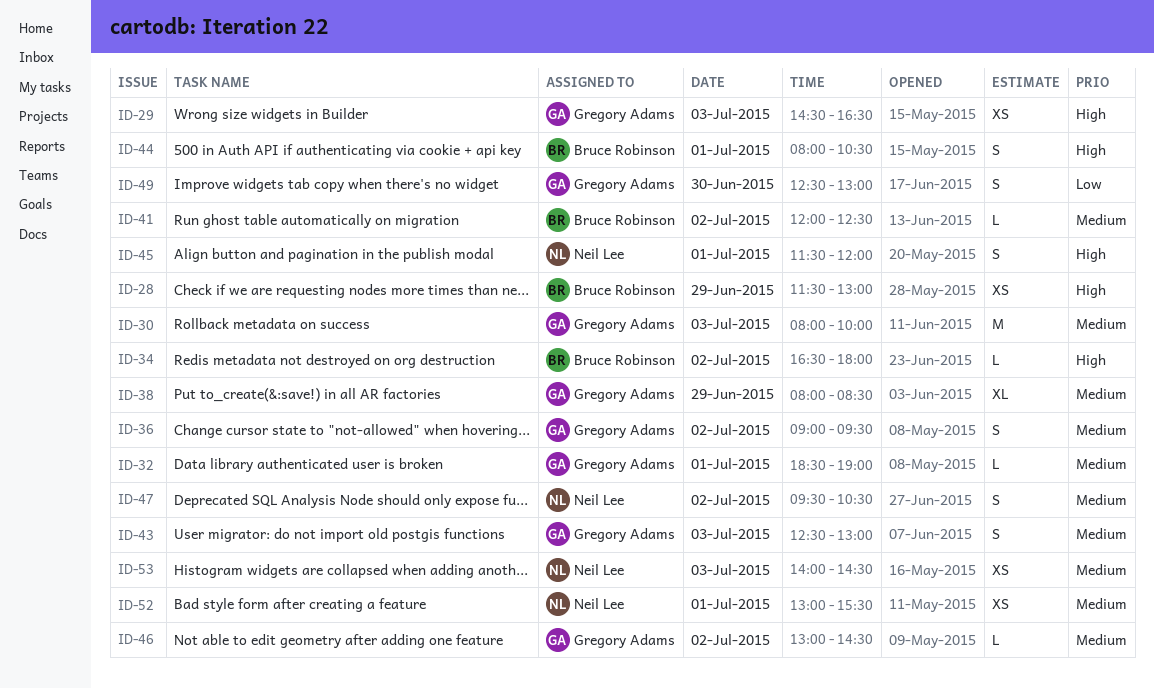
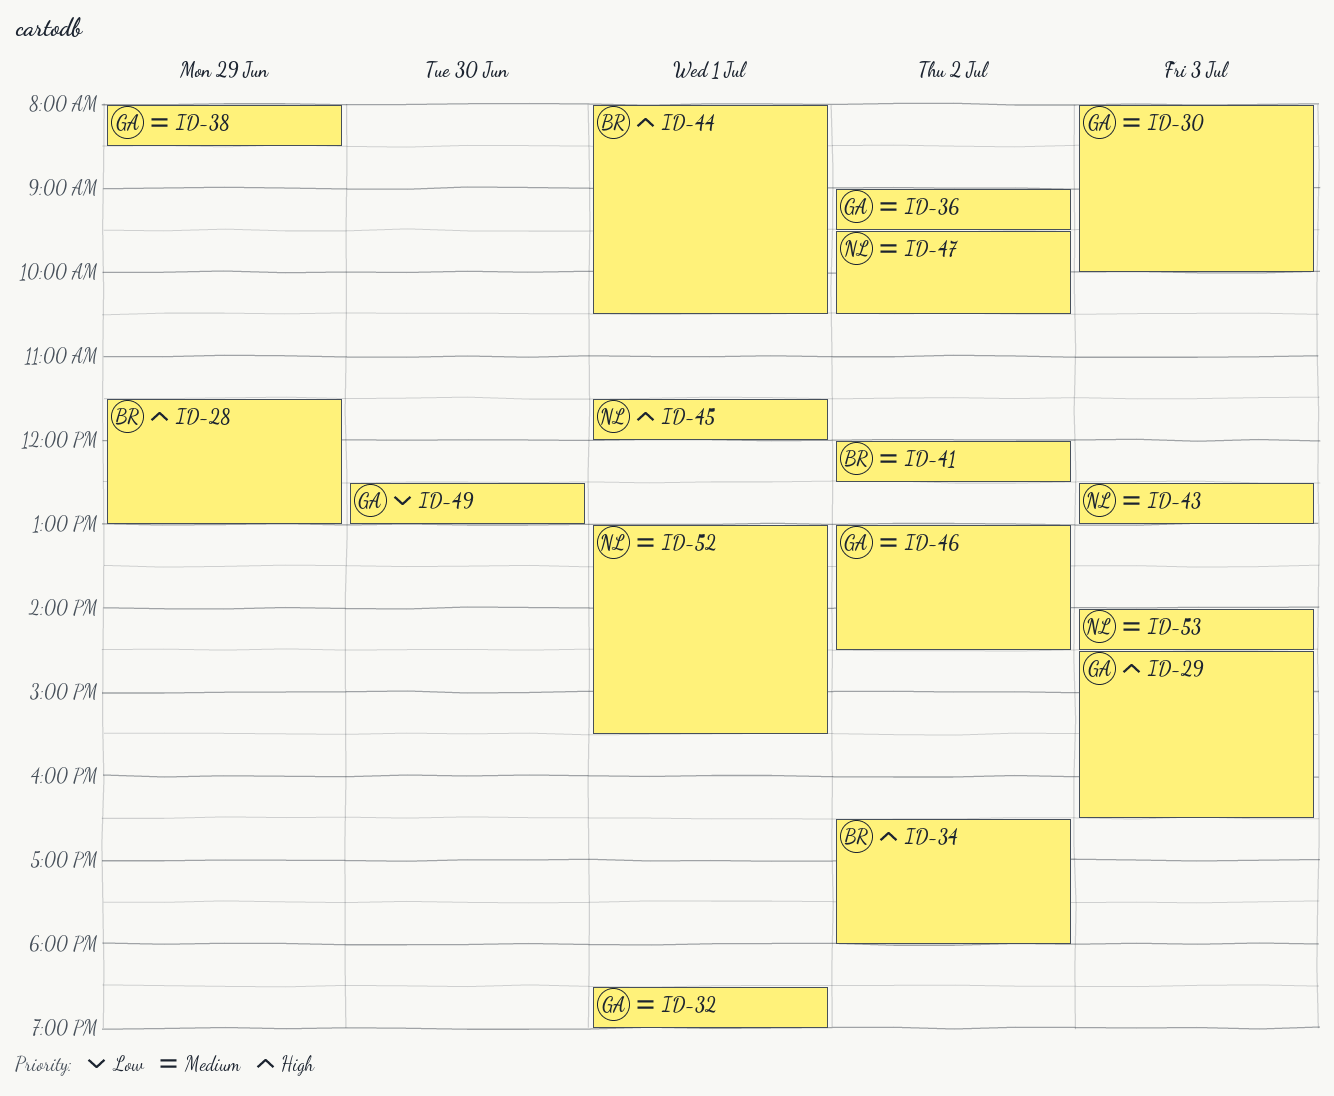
ID-43, owner: Gregory Adams -> Neil Lee

